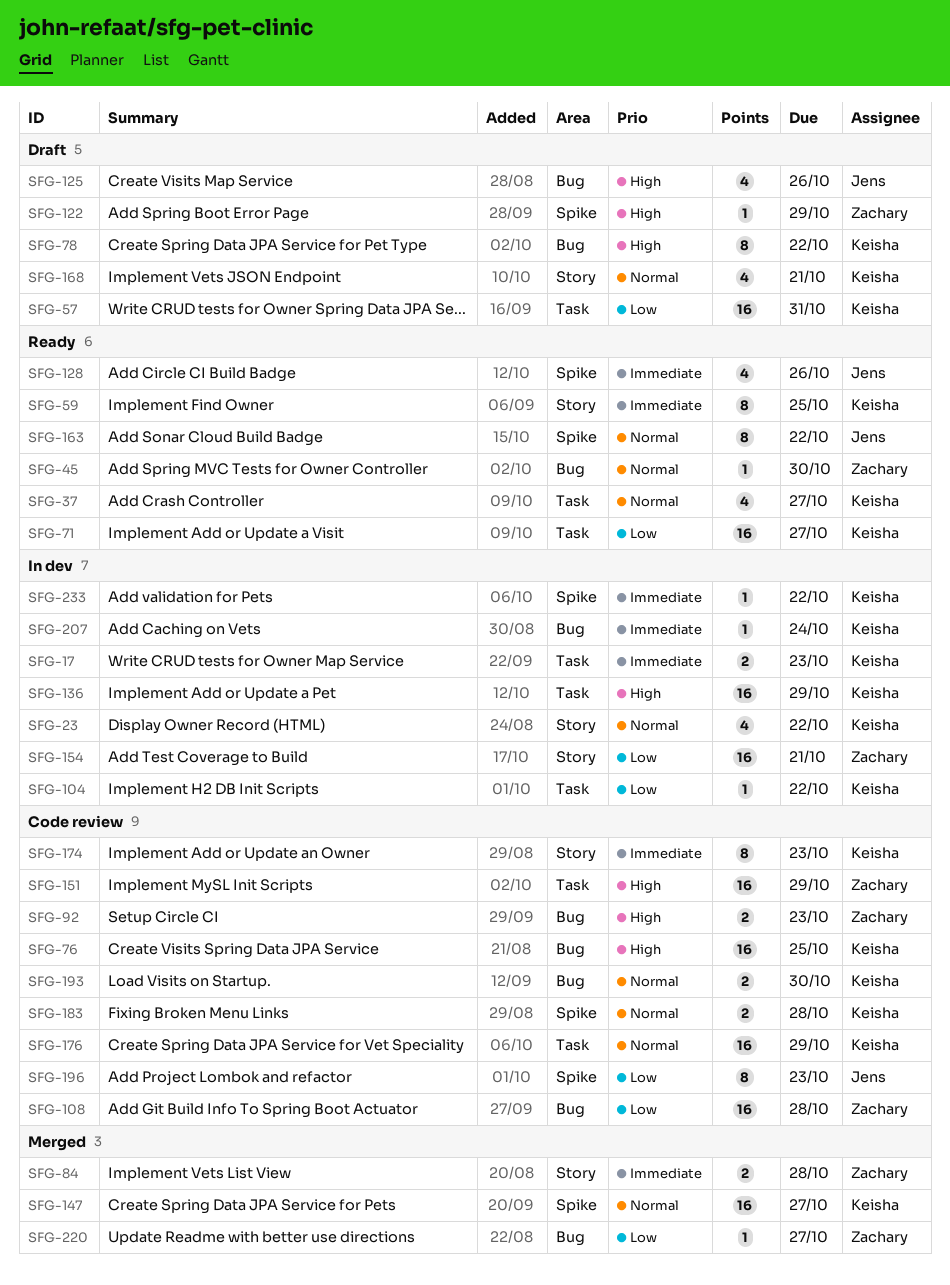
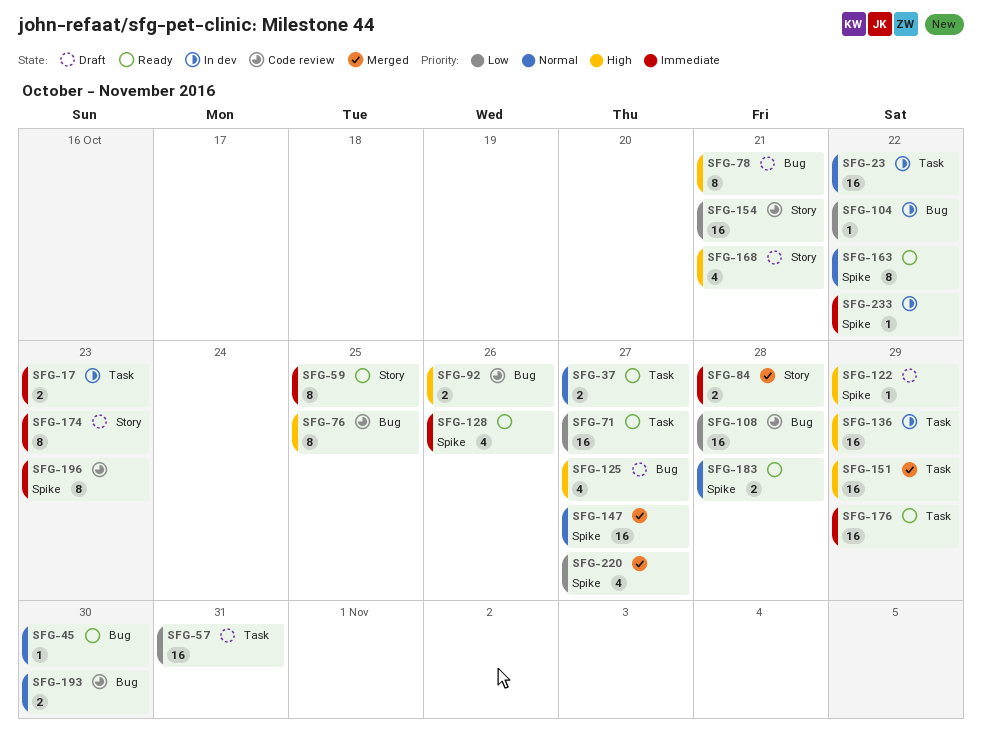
SFG-23, label: Story -> Task
SFG-23, estimate: 4 -> 16
SFG-37, estimate: 4 -> 2
SFG-76, estimate: 16 -> 8
SFG-78, due: Oct 22 -> Oct 21
SFG-92, due: Oct 23 -> Oct 26
SFG-104, label: Task -> Bug
SFG-125, due: Oct 26 -> Oct 27
SFG-151, status: Code review -> Merged
SFG-154, status: In dev -> Code review
SFG-168, priority: Normal -> High
SFG-174, status: Code review -> Draft
SFG-176, status: Code review -> Ready
SFG-176, priority: Normal -> Immediate
SFG-183, status: Code review -> Ready
SFG-196, priority: Low -> Immediate
SFG-207: present -> none
SFG-220, label: Bug -> Spike
SFG-220, estimate: 1 -> 4

